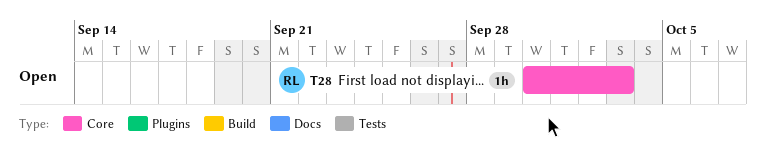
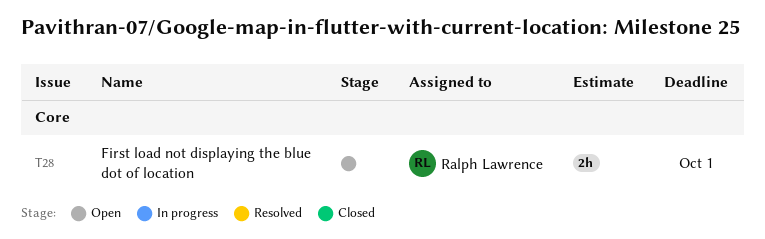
T28, estimate: 1h -> 2h
T28, due: Oct 3 -> Oct 1

